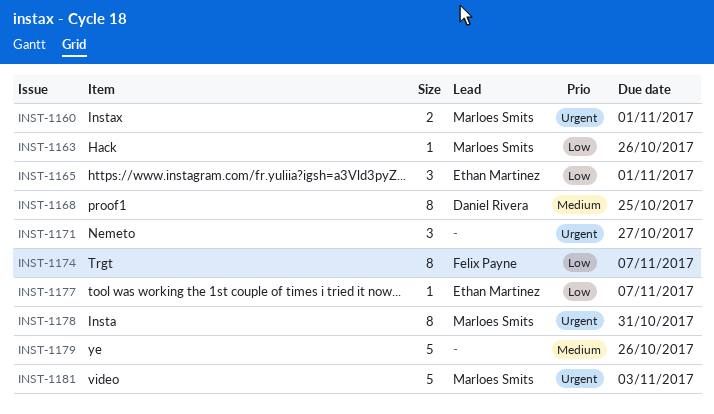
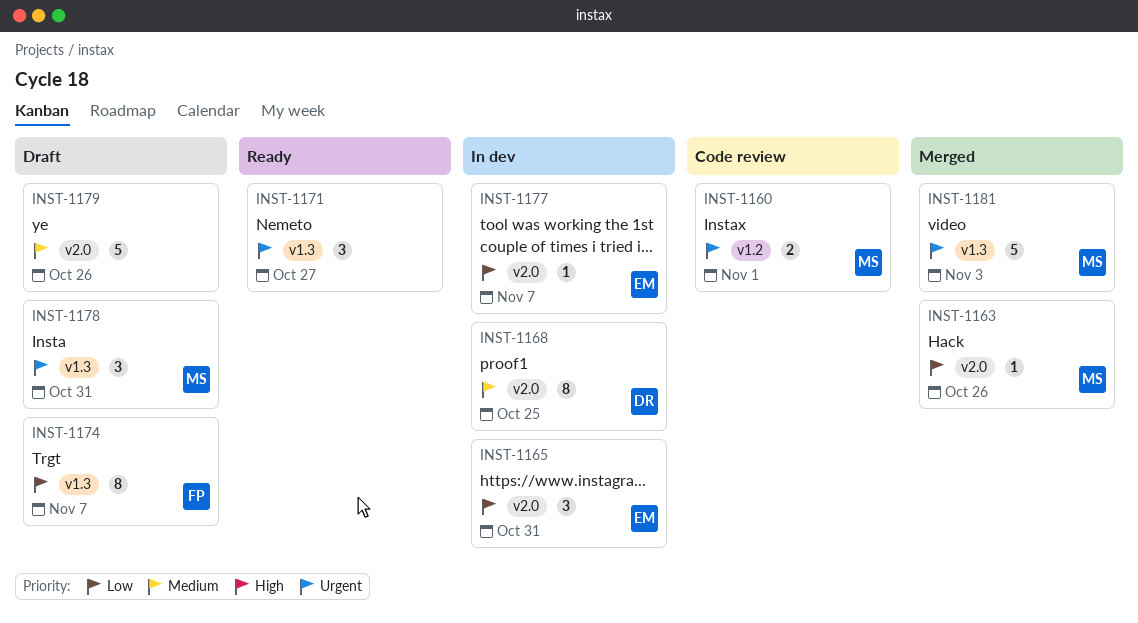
INST-1165, due: Nov 1 -> Oct 31
INST-1178, estimate: 8 -> 3

